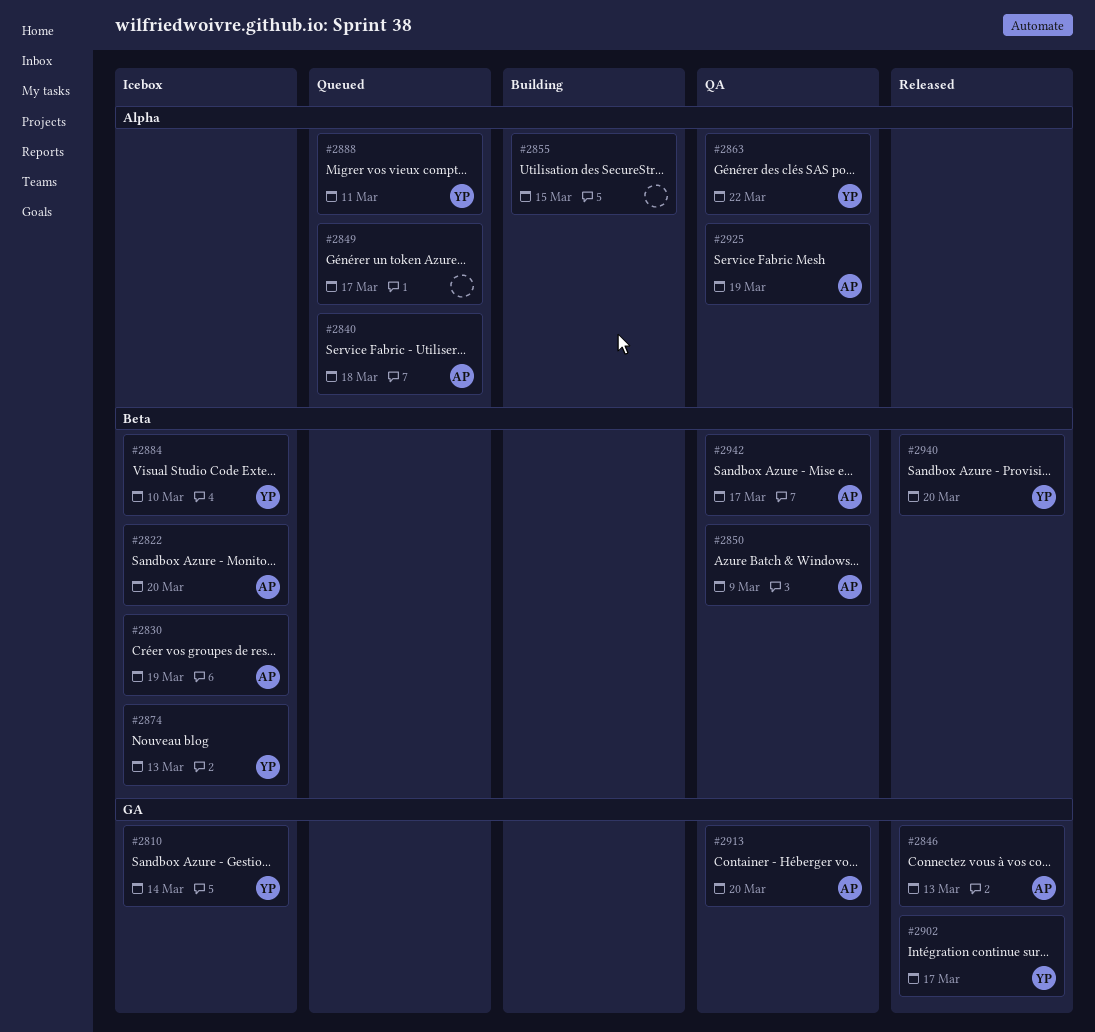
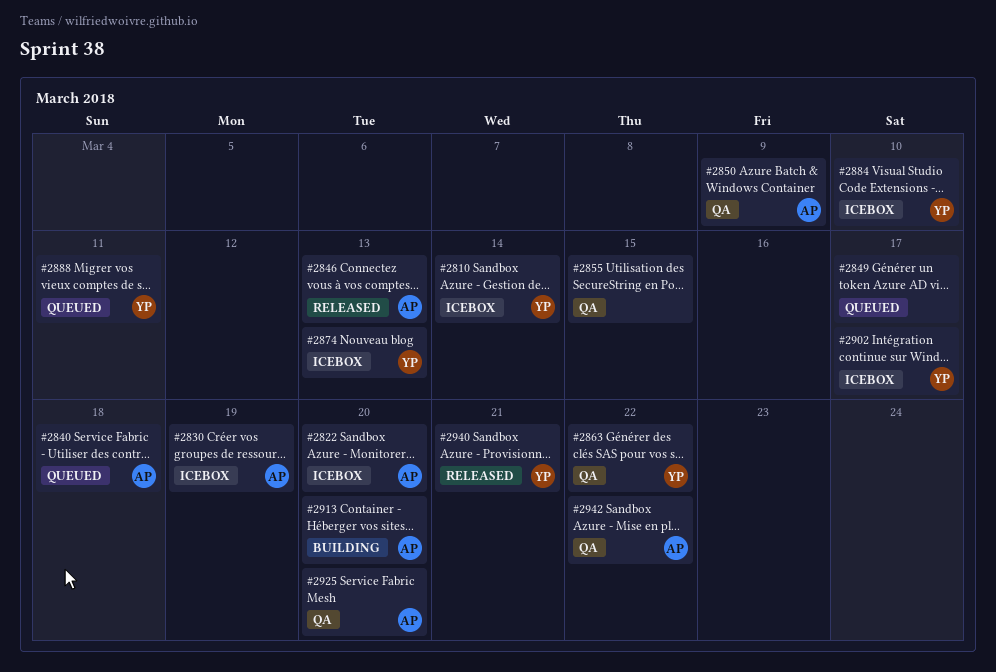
#2855, status: Building -> QA
#2902, status: Released -> Icebox
#2913, status: QA -> Building
#2925, due: Mar 19 -> Mar 20
#2940, due: Mar 20 -> Mar 21
#2942, due: Mar 17 -> Mar 22

